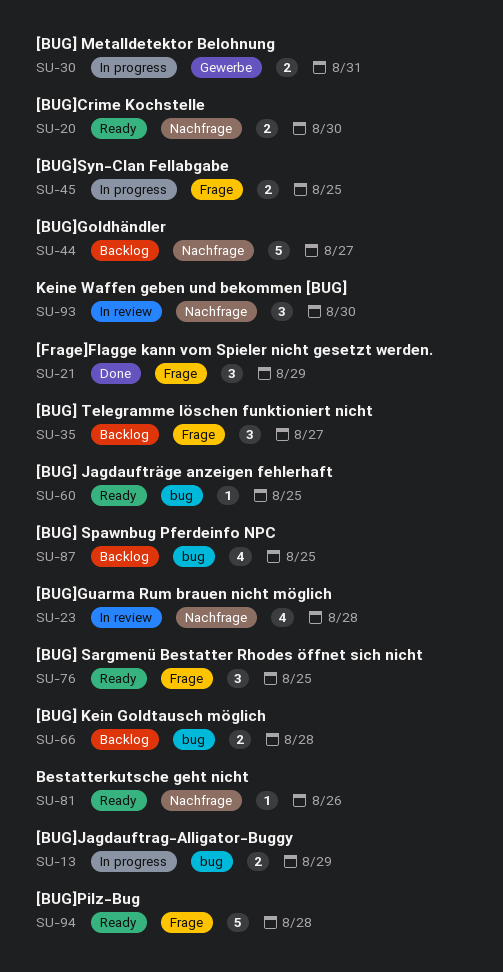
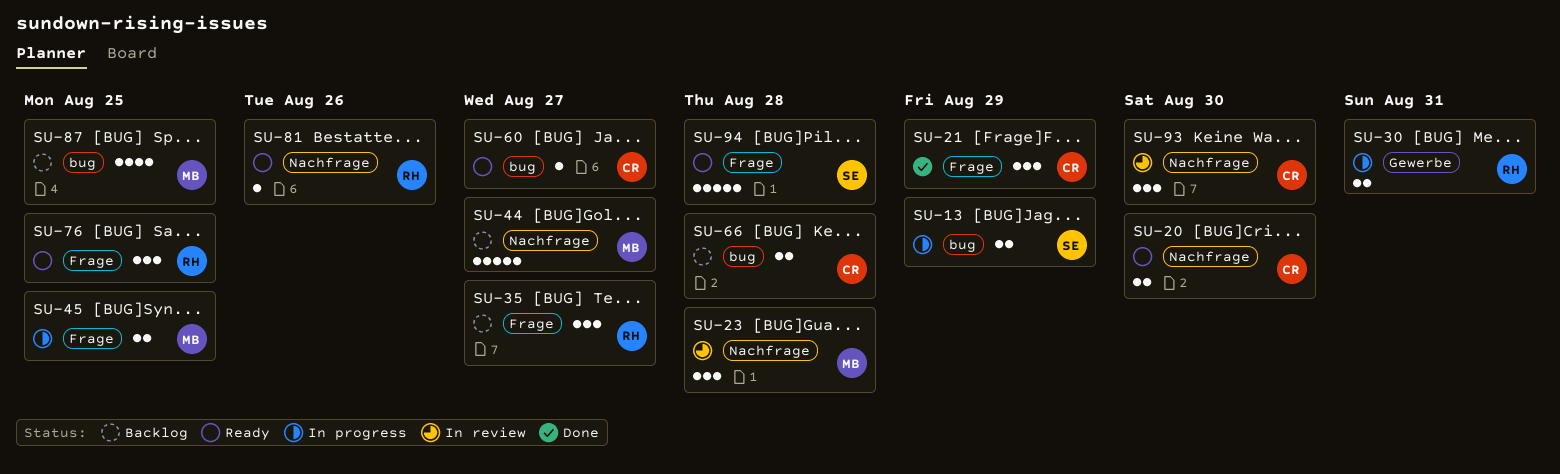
SU-23, estimate: 4 -> 3
SU-60, due: Aug 25 -> Aug 27

